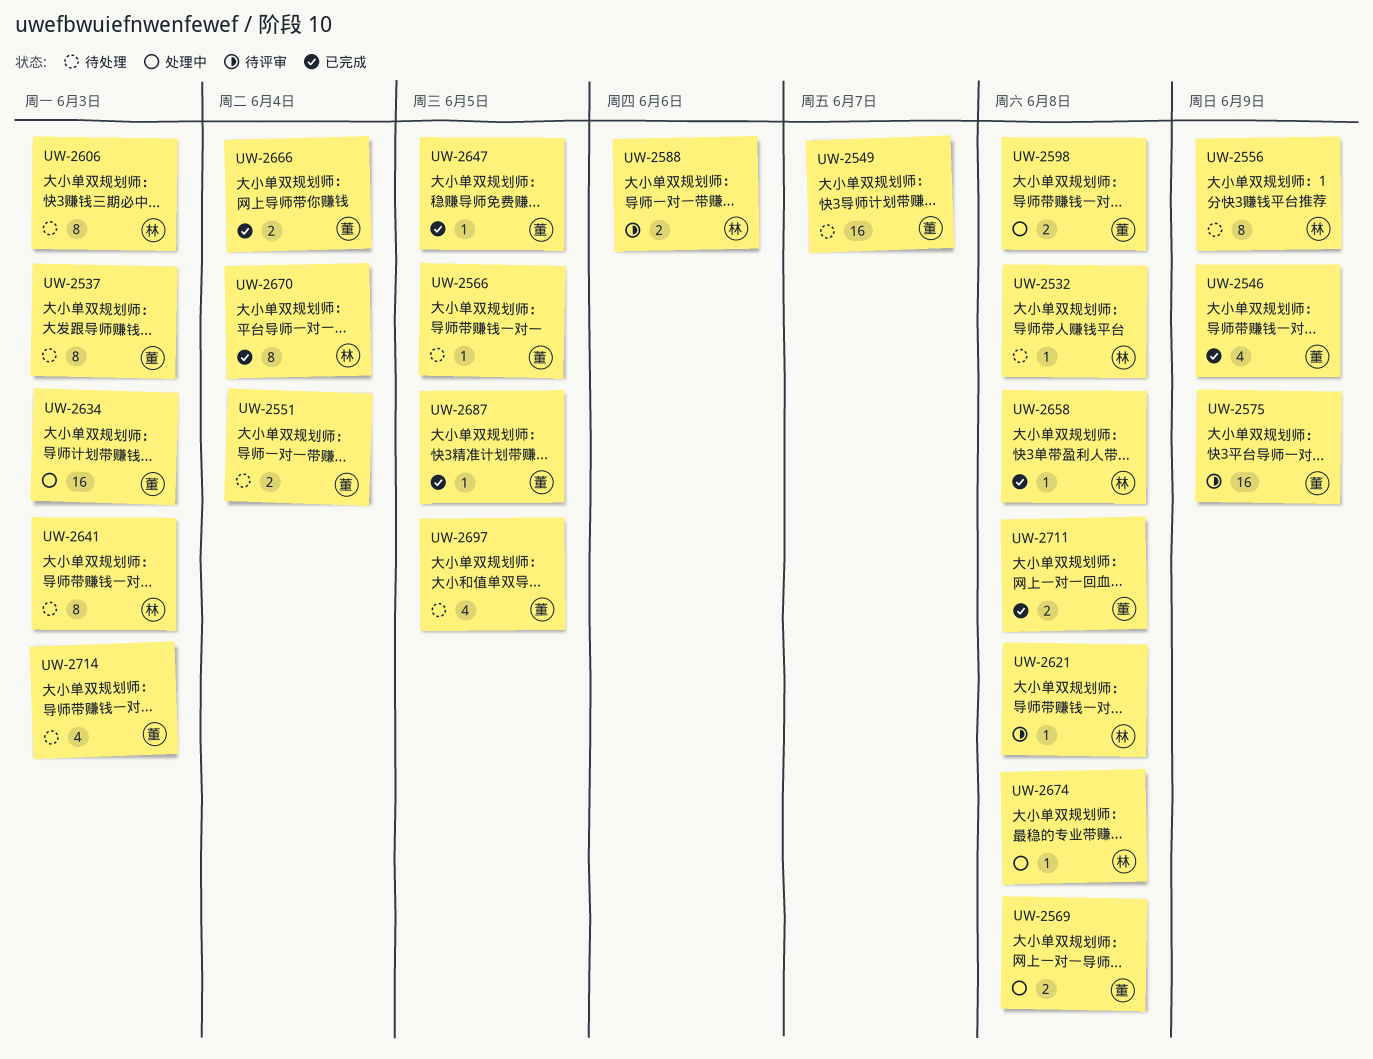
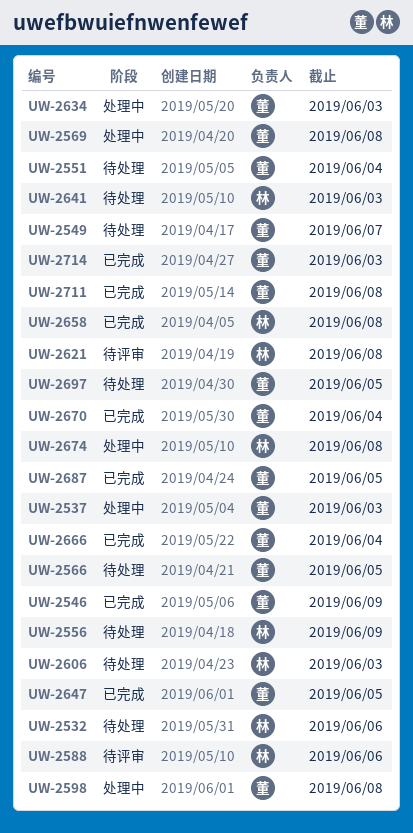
UW-2532, due: Jun 8 -> Jun 6
UW-2537, status: 待处理 -> 处理中
UW-2575: present -> none
UW-2670, owner: 林 -> 董
UW-2714, status: 待处理 -> 已完成

